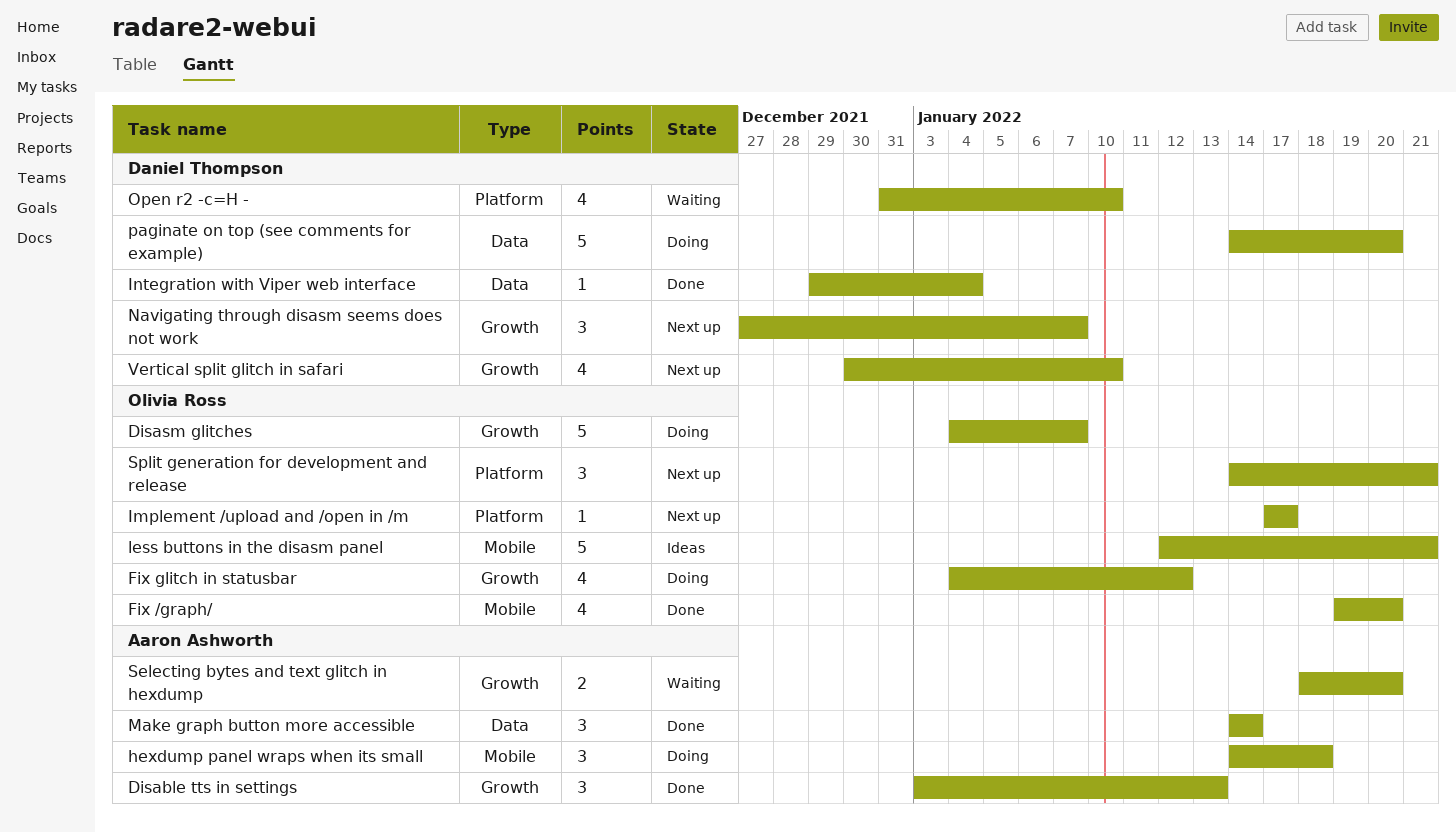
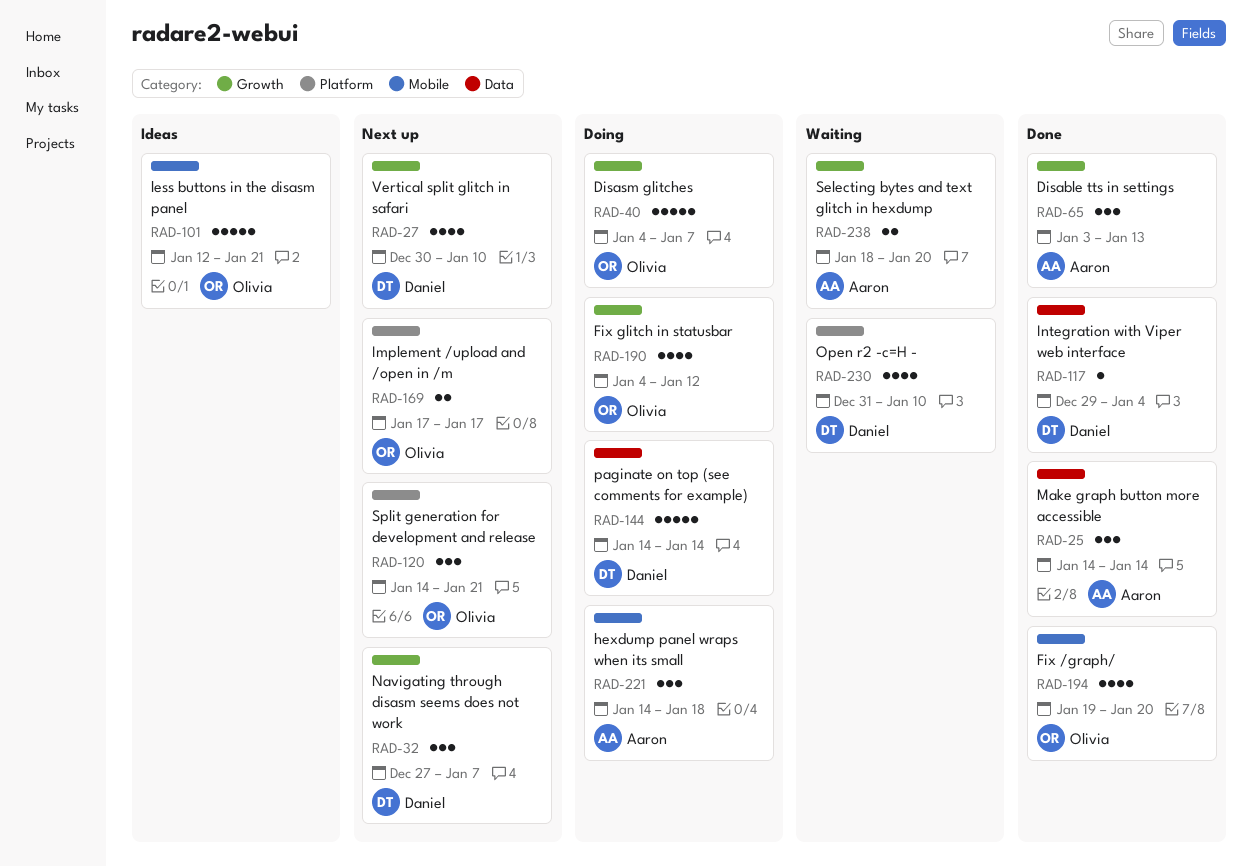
Implement /upload and /open in /m, estimate: 1 -> 2
paginate on top (see comments for example), due: Jan 20 -> Jan 14

